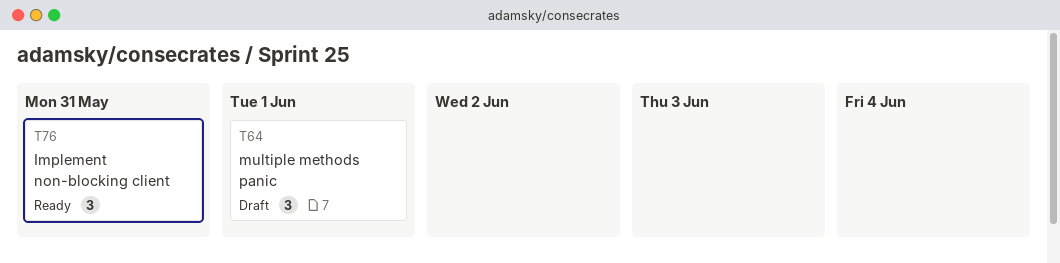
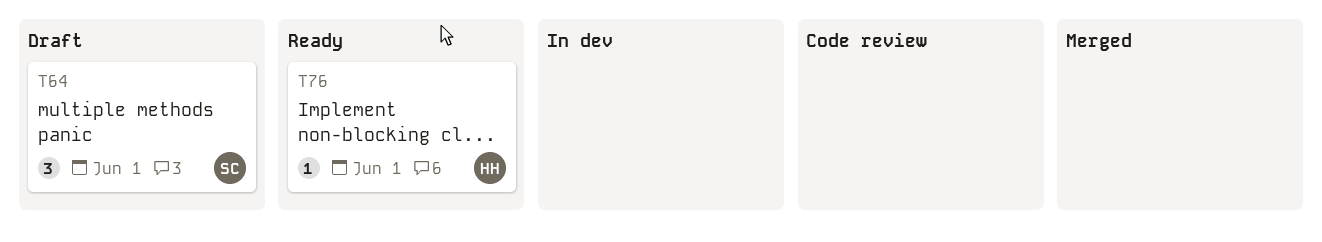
T76, estimate: 3 -> 1
T76, due: May 31 -> Jun 1

